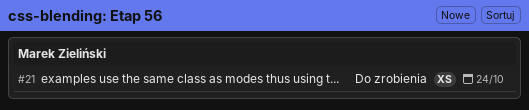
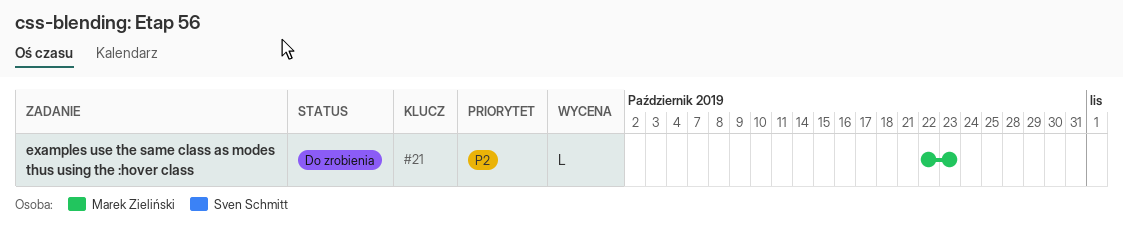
#21, estimate: XS -> L
#21, due: Oct 24 -> Oct 23

